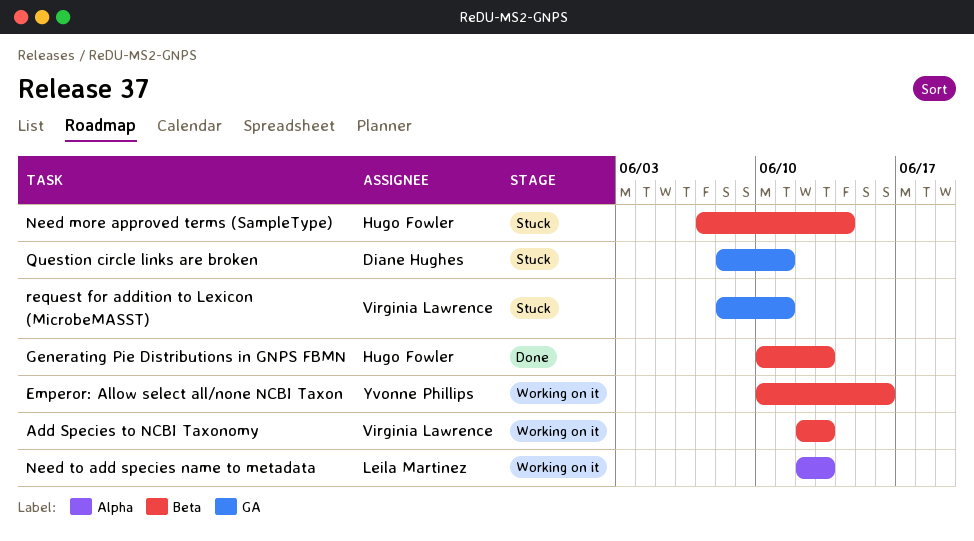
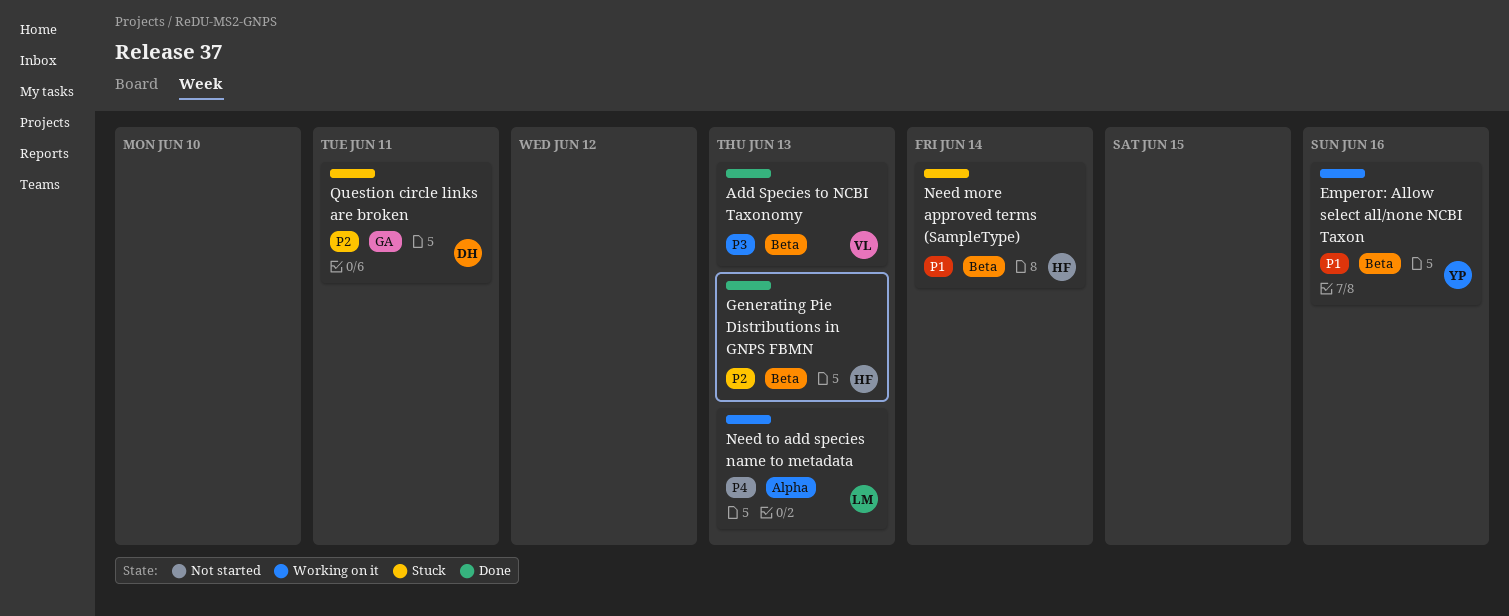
Add Species to NCBI Taxonomy, status: Working on it -> Done
request for addition to Lexicon (MicrobeMASST): present -> none

